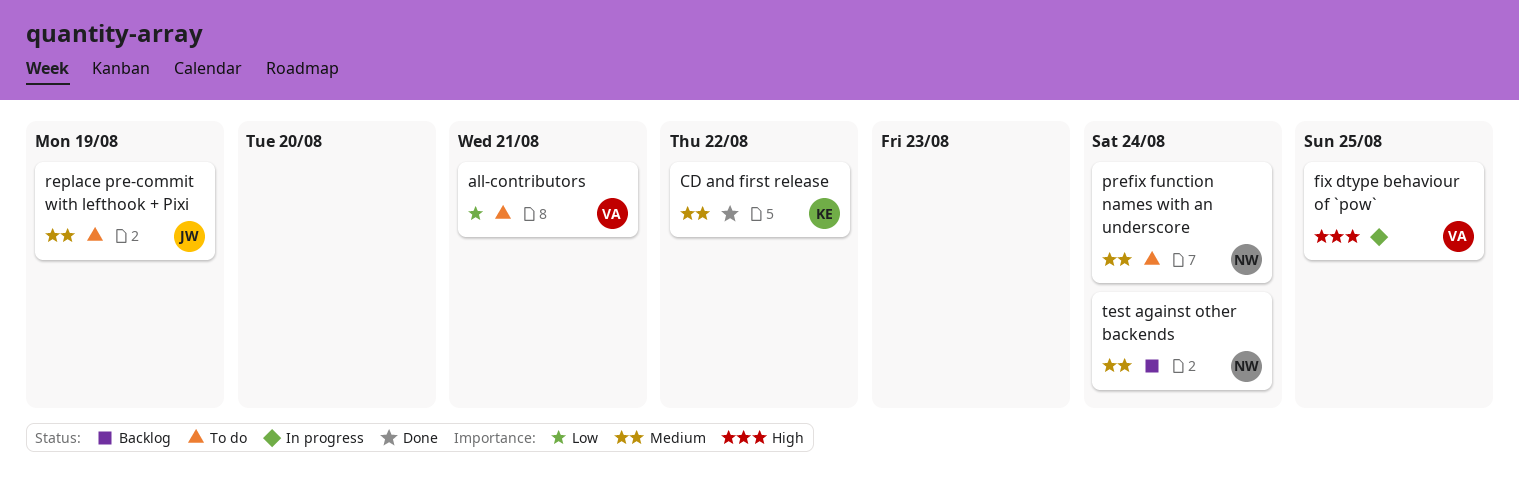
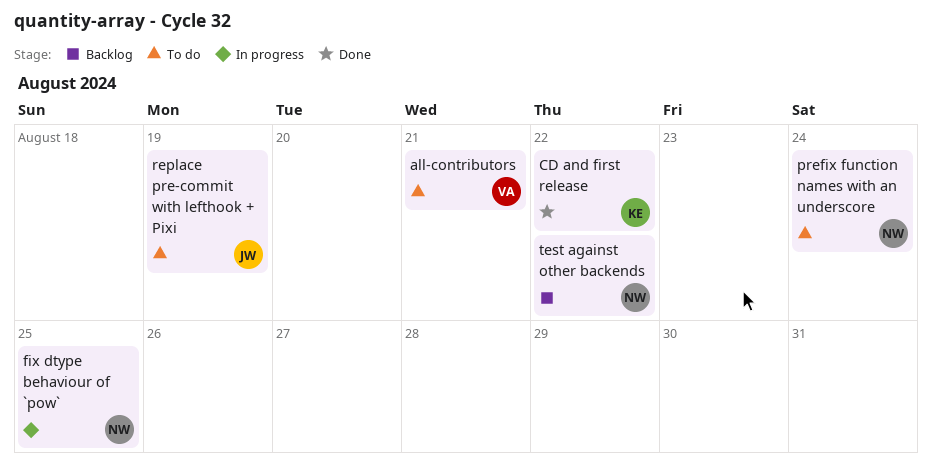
fix dtype behaviour of `pow`, owner: VA -> NW
test against other backends, due: Aug 24 -> Aug 22

